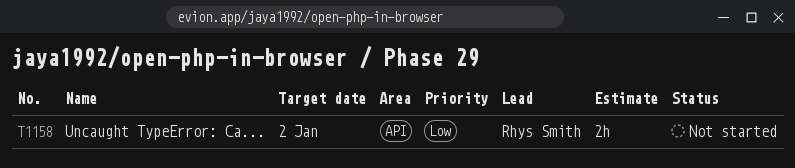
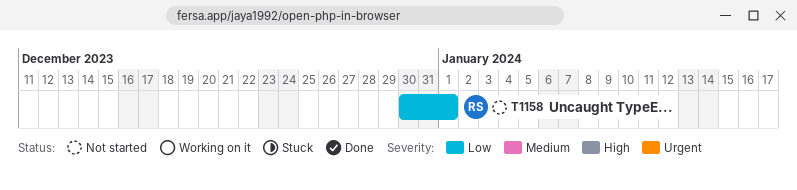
T1158, due: Jan 2 -> Jan 1

